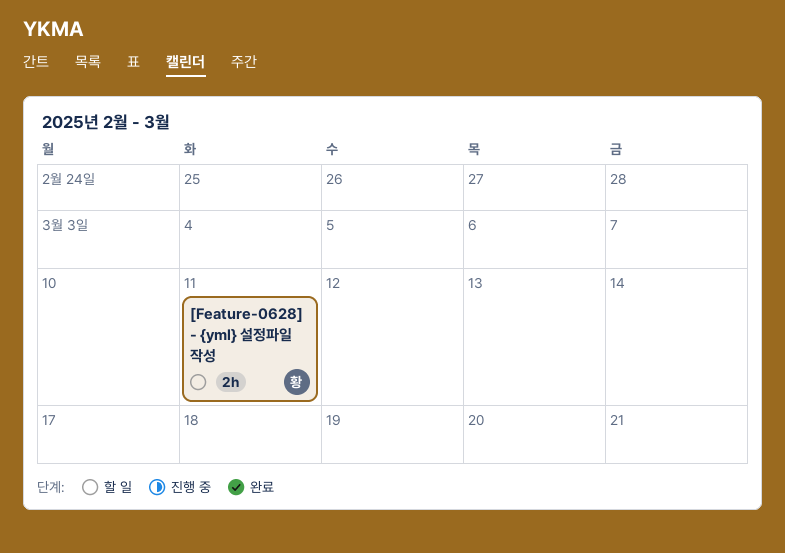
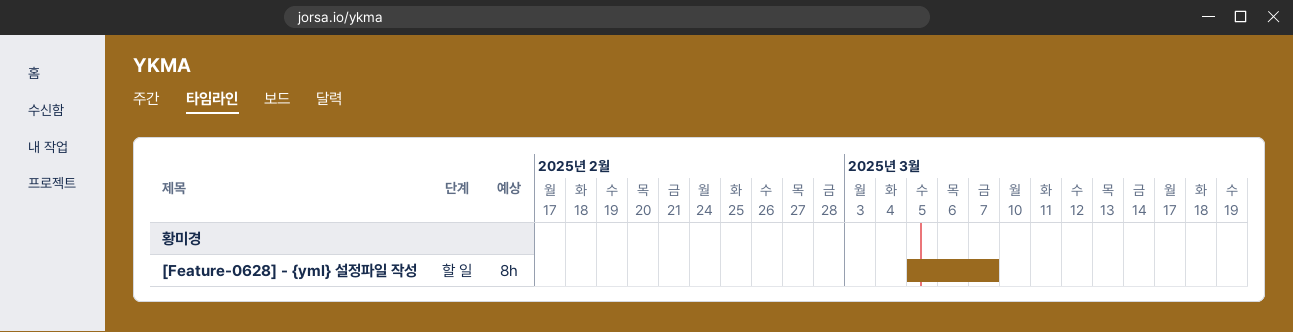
[Feature-0628] - {yml} 설정파일 작성, estimate: 2h -> 8h
[Feature-0628] - {yml} 설정파일 작성, due: Mar 11 -> Mar 7

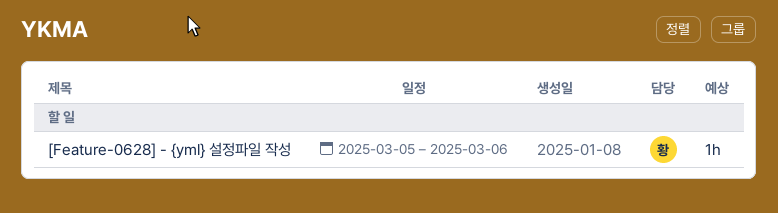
[Feature-0628] - {yml} 설정파일 작성, estimate: 8h -> 1h
[Feature-0628] - {yml} 설정파일 작성, due: Mar 7 -> Mar 6

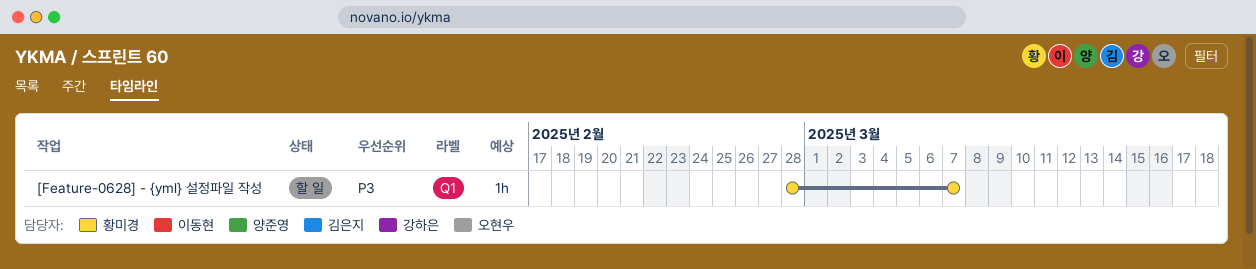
[Feature-0628] - {yml} 설정파일 작성, start: Mar 5 -> Feb 28
[Feature-0628] - {yml} 설정파일 작성, due: Mar 6 -> Mar 7

